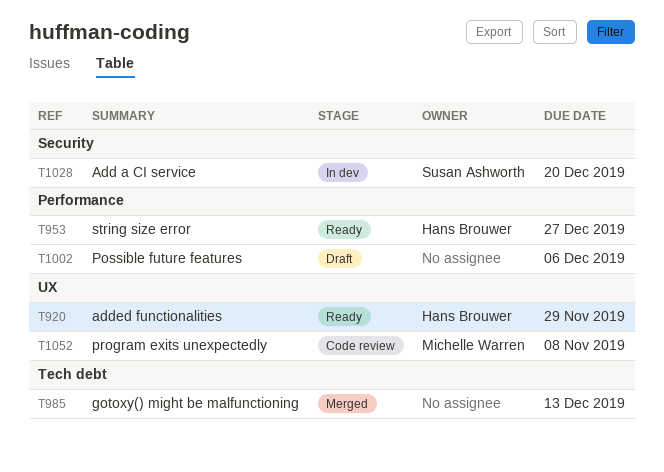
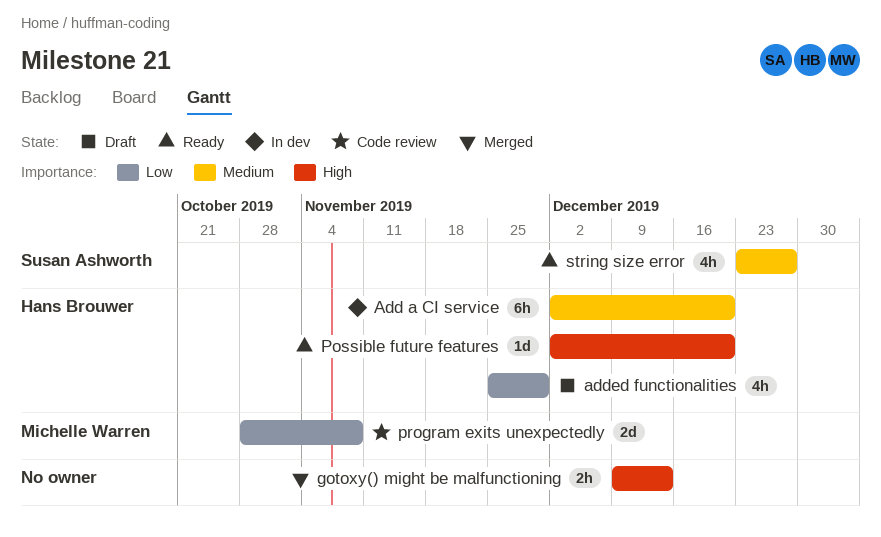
Add a CI service, owner: Susan Ashworth -> Hans Brouwer
added functionalities, status: Ready -> Draft
Possible future features, status: Draft -> Ready
Possible future features, owner: none -> Hans Brouwer
Possible future features, due: Dec 6 -> Dec 20
string size error, owner: Hans Brouwer -> Susan Ashworth

